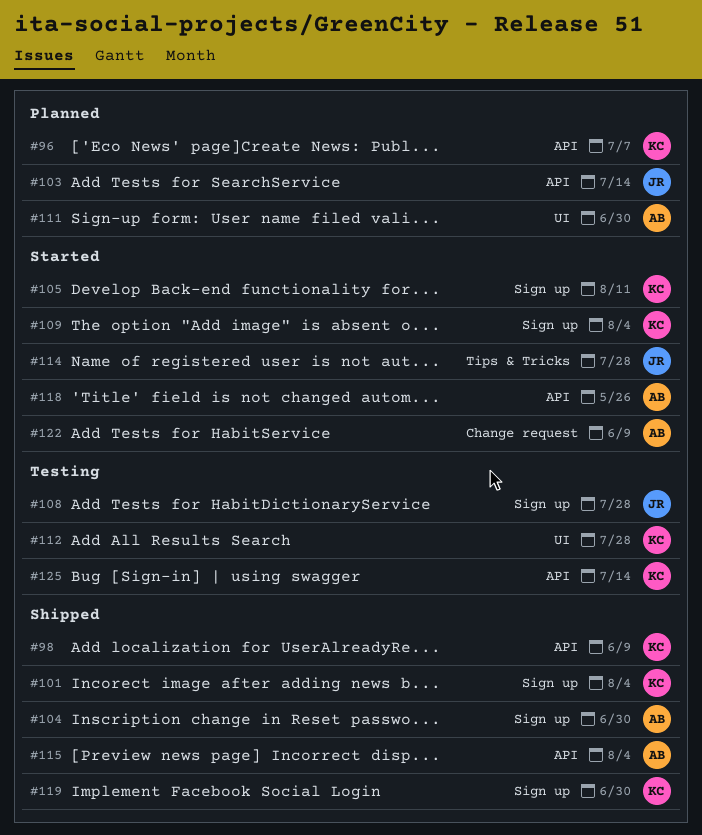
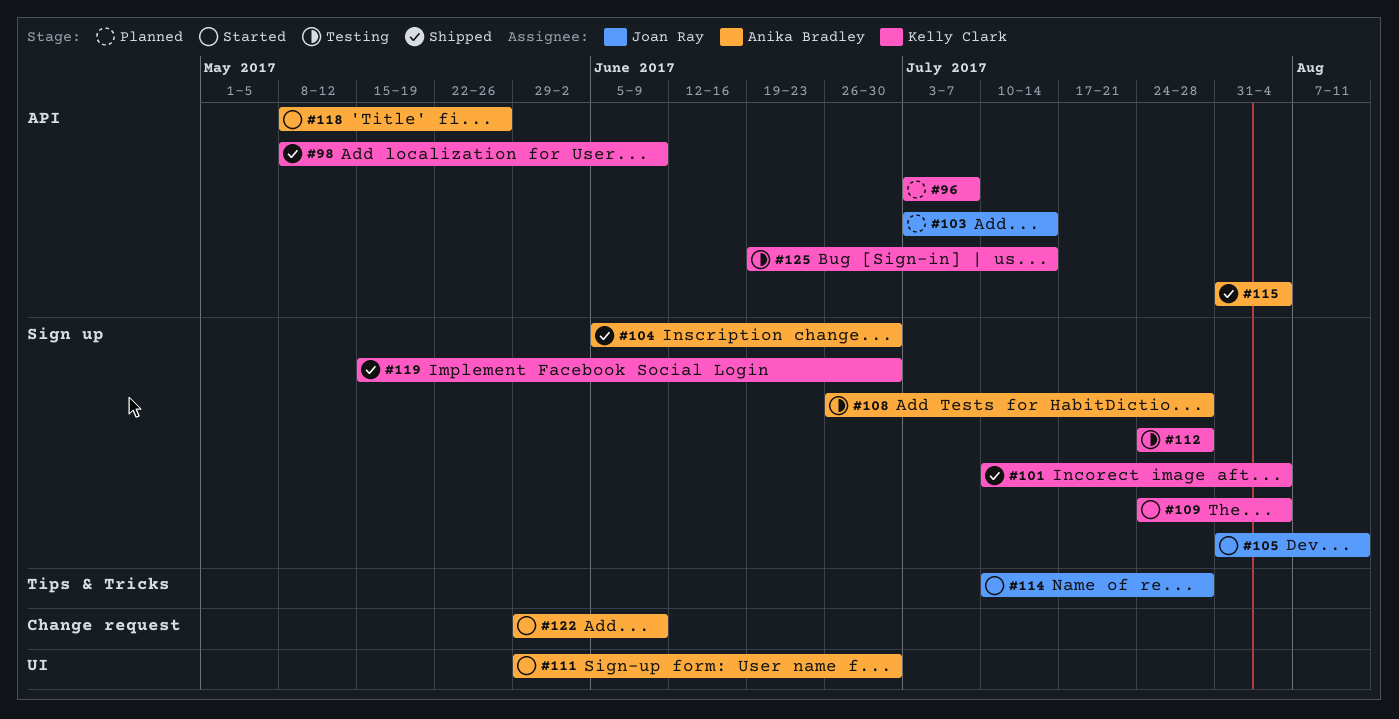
#105, owner: Kelly Clark -> Joan Ray
#108, owner: Joan Ray -> Anika Bradley
#111, status: Planned -> Started
#112, label: UI -> Sign up

